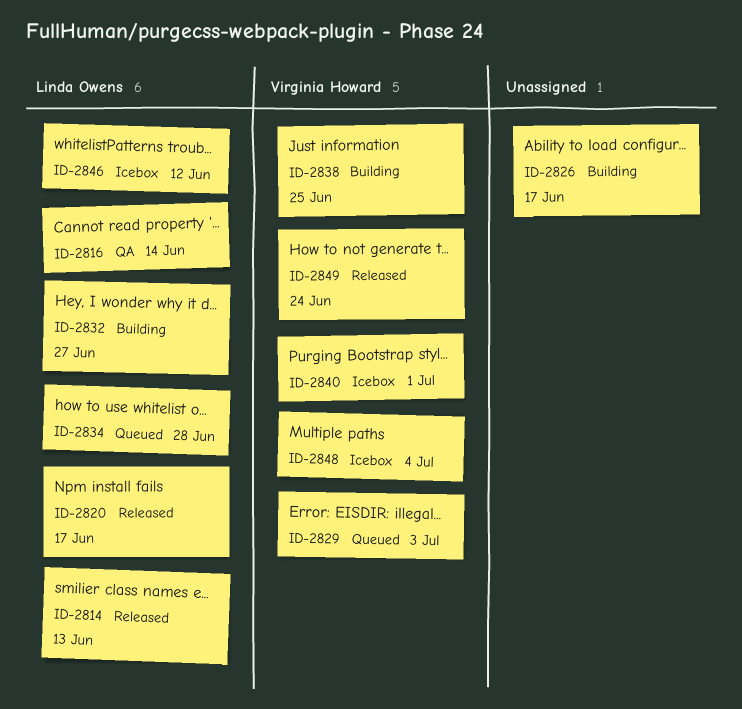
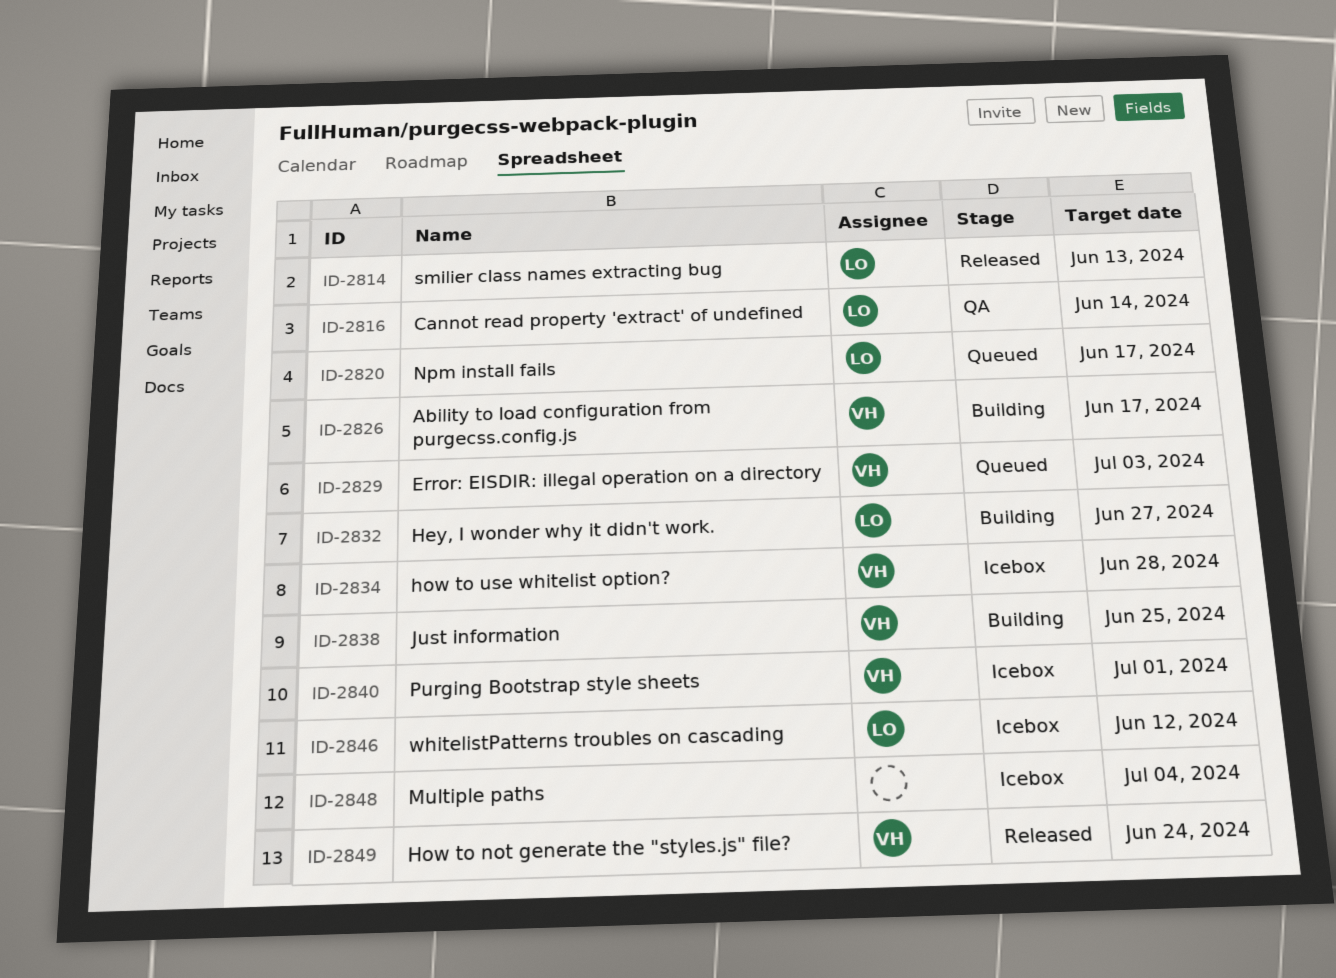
ID-2820, status: Released -> Queued
ID-2826, owner: none -> Virginia Howard
ID-2834, status: Queued -> Icebox
ID-2834, owner: Linda Owens -> Virginia Howard
ID-2848, owner: Virginia Howard -> none

